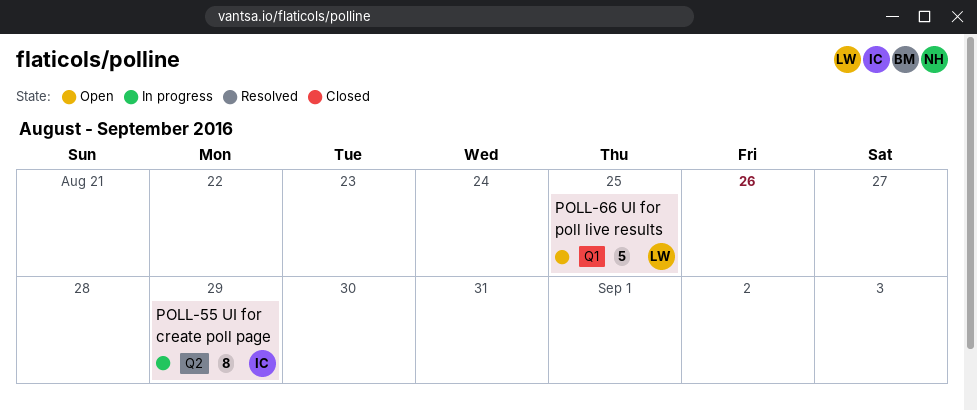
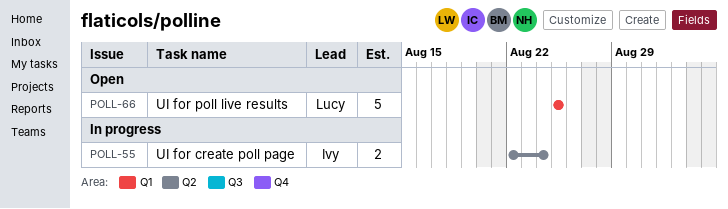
POLL-55, estimate: 8 -> 2
POLL-55, due: Aug 29 -> Aug 24

